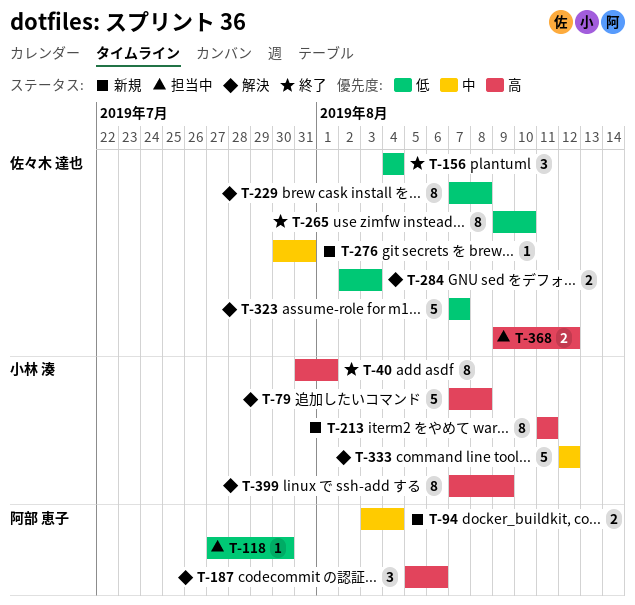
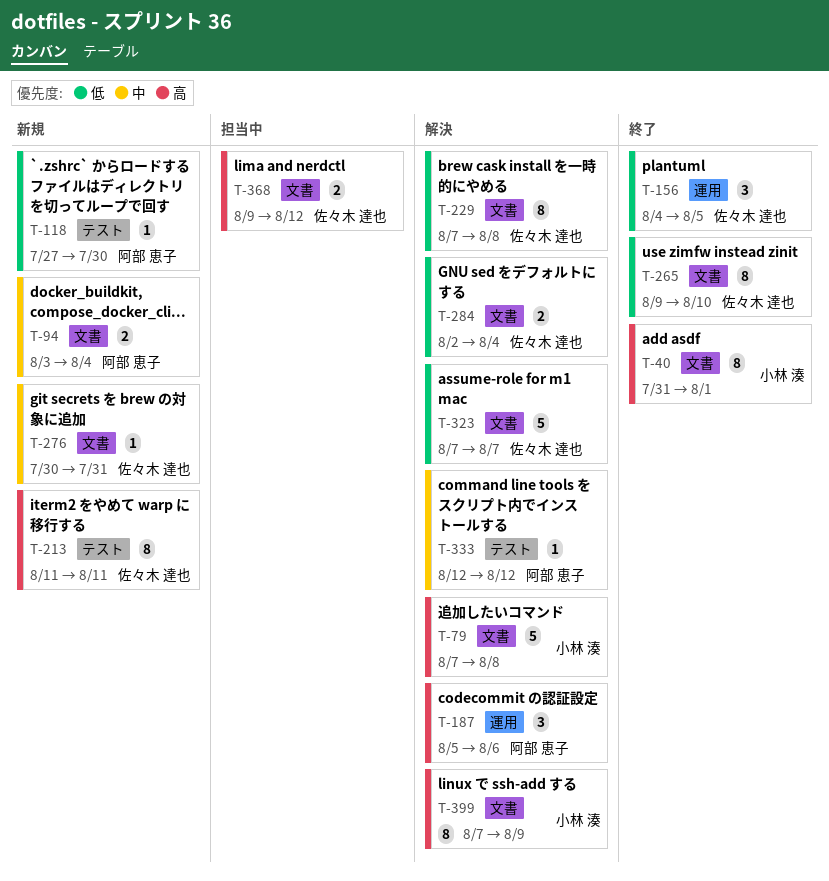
T-118, status: 担当中 -> 新規
T-156, due: Aug 4 -> Aug 5
T-213, owner: 小林 湊 -> 佐々木 達也
T-284, due: Aug 3 -> Aug 4
T-333, owner: 小林 湊 -> 阿部 恵子
T-333, estimate: 5 -> 1

